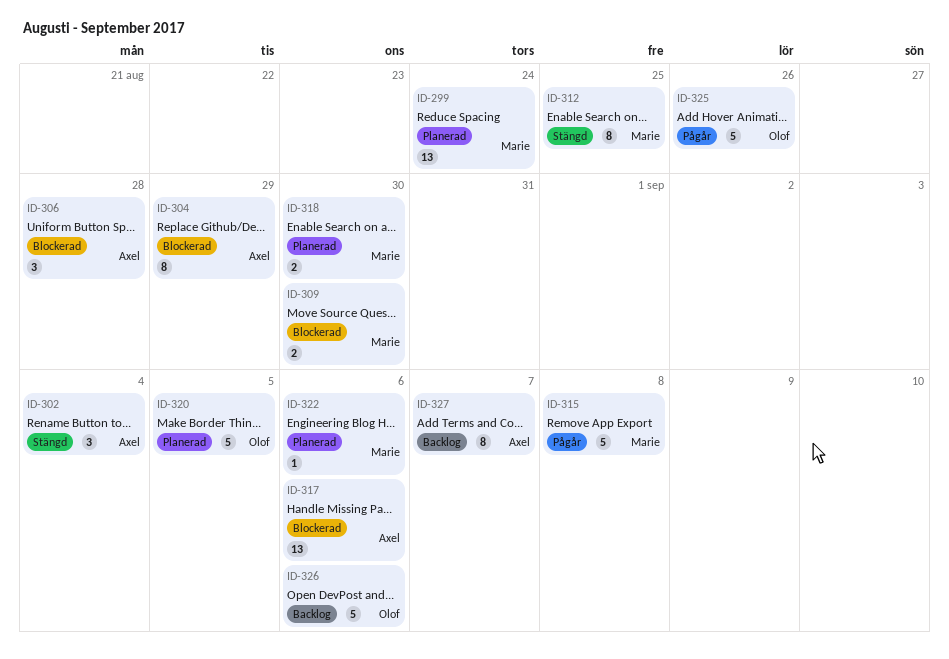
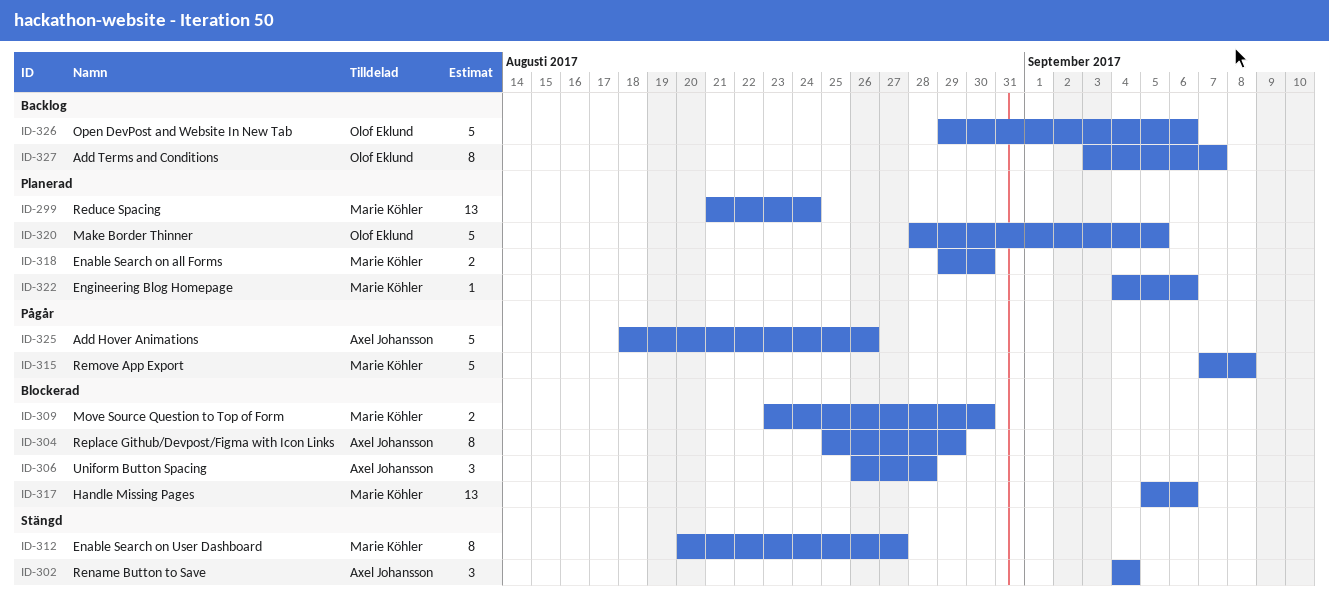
ID-312, due: Aug 25 -> Aug 27
ID-317, owner: Axel Johansson -> Marie Köhler
ID-325, owner: Olof Eklund -> Axel Johansson
ID-327, owner: Axel Johansson -> Olof Eklund

